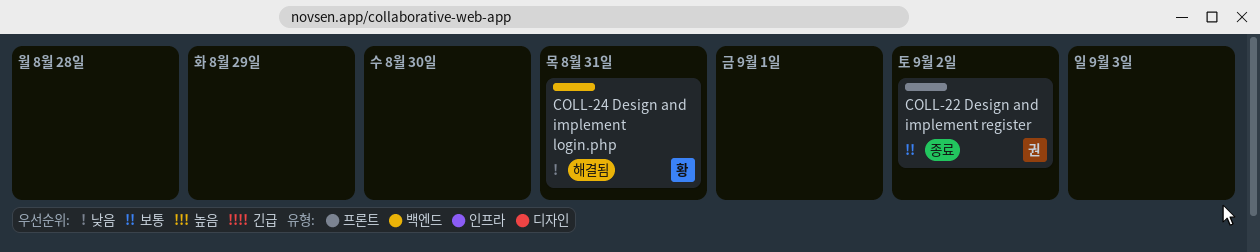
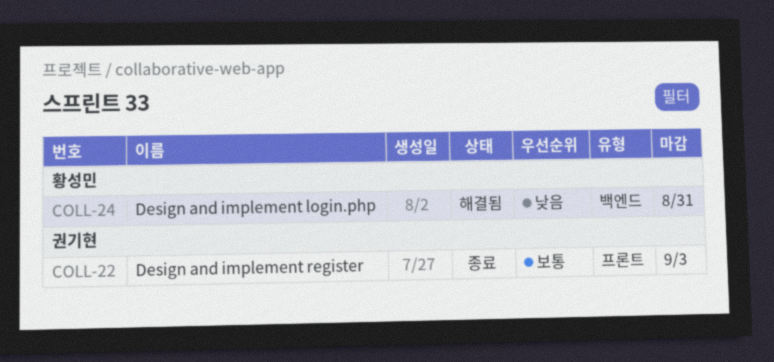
COLL-22, due: Sep 2 -> Sep 3

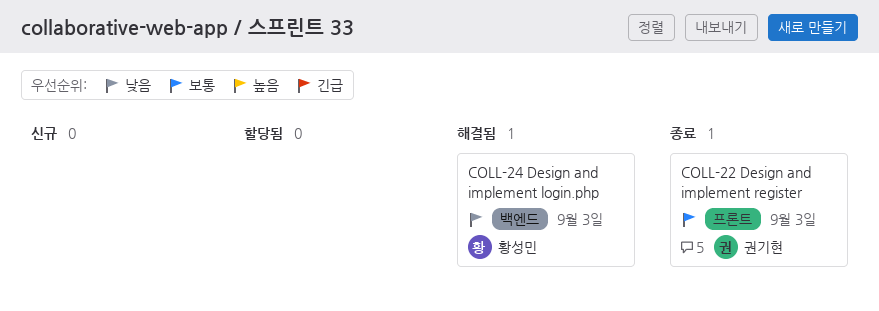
COLL-24, due: Aug 31 -> Sep 3

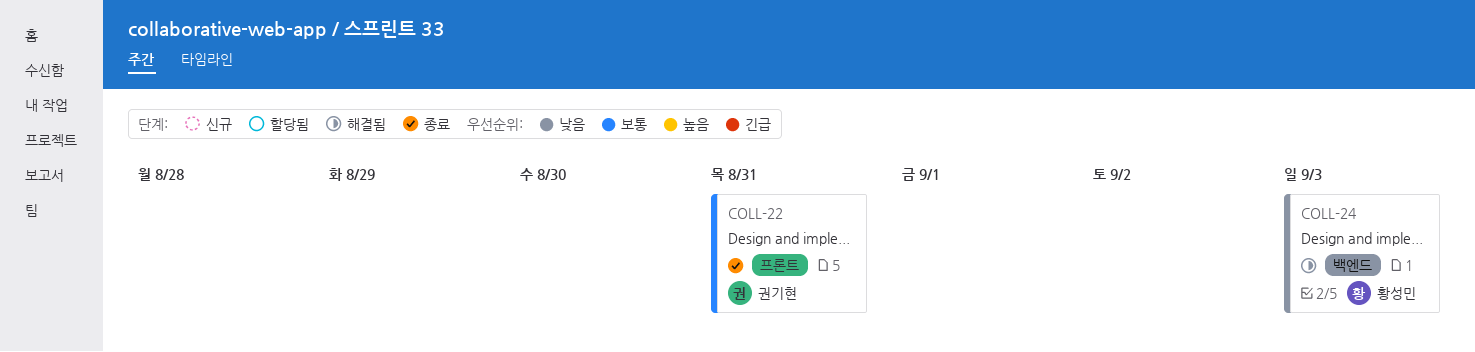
COLL-22, due: Sep 3 -> Aug 31

